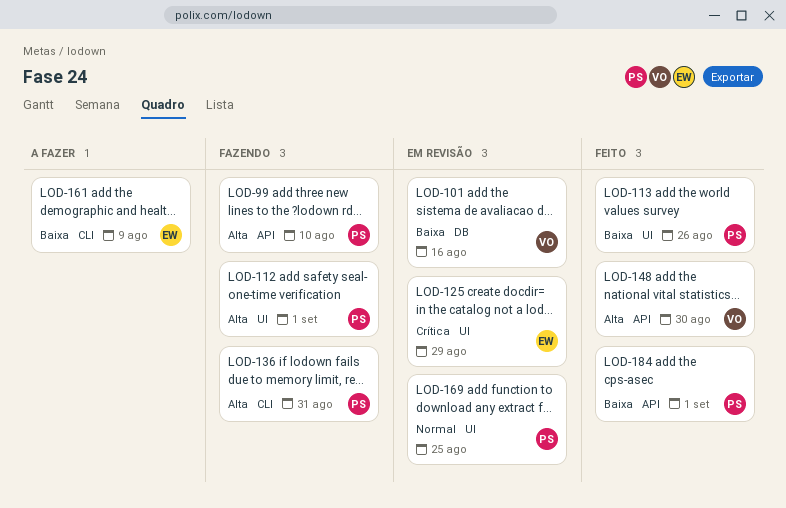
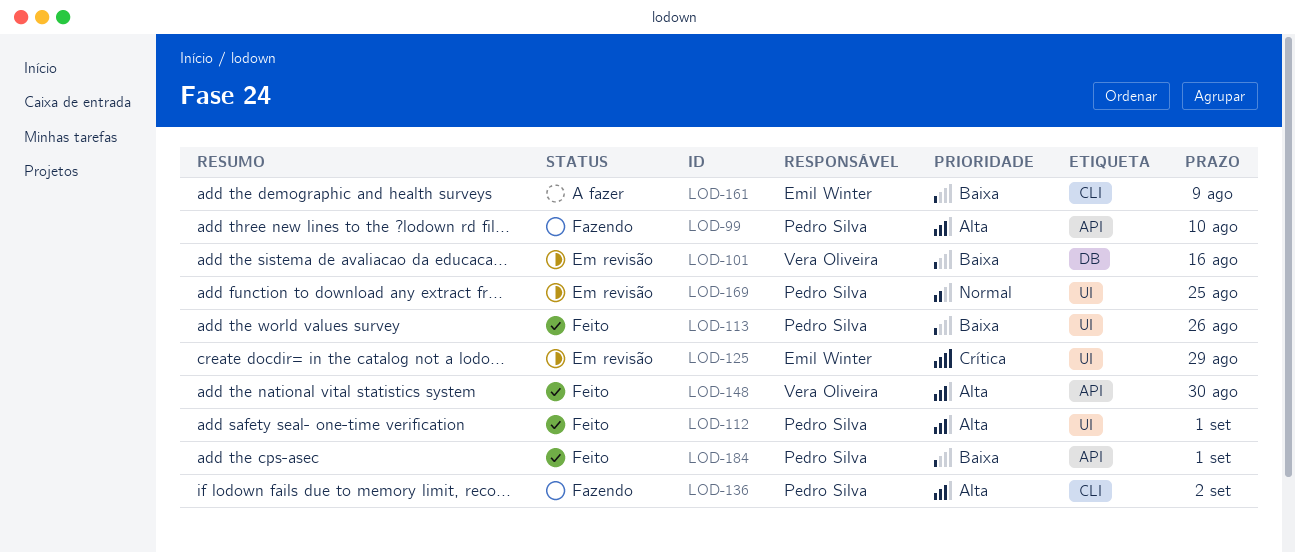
LOD-112, status: Fazendo -> Feito
LOD-136, due: Aug 31 -> Sep 2

